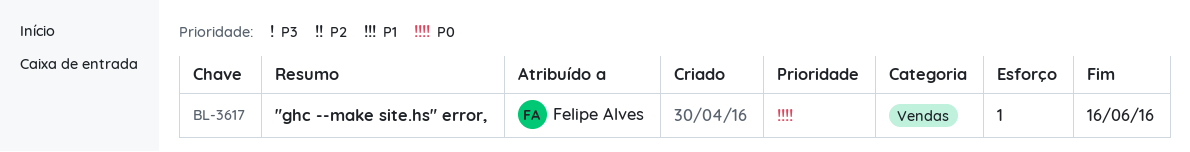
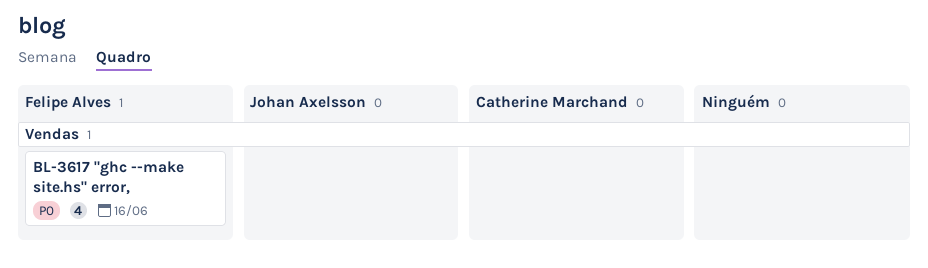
BL-3617, estimate: 1 -> 4

